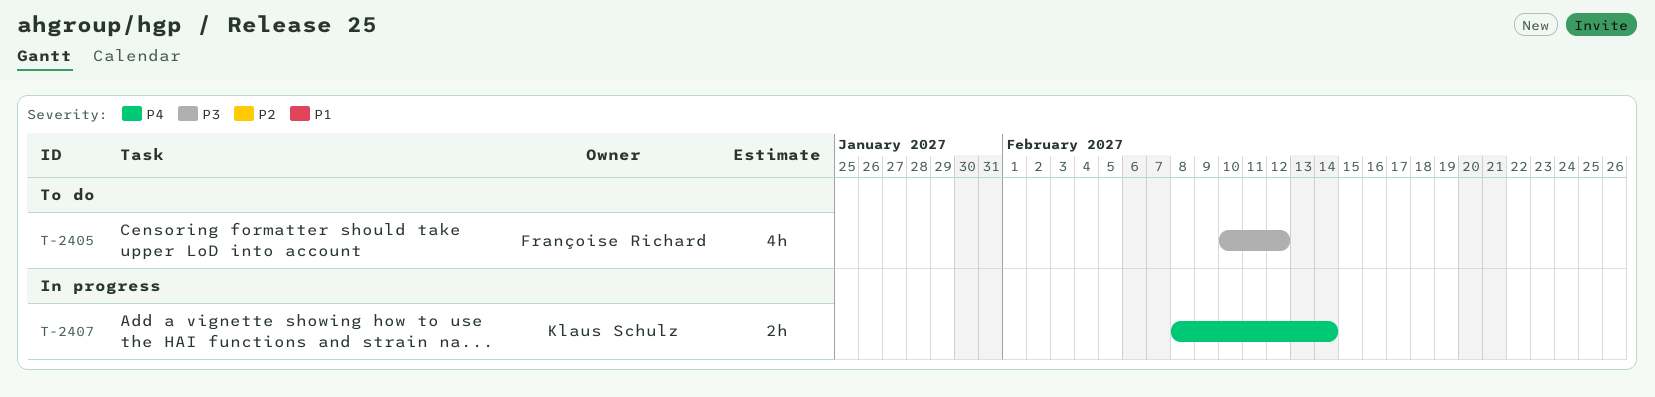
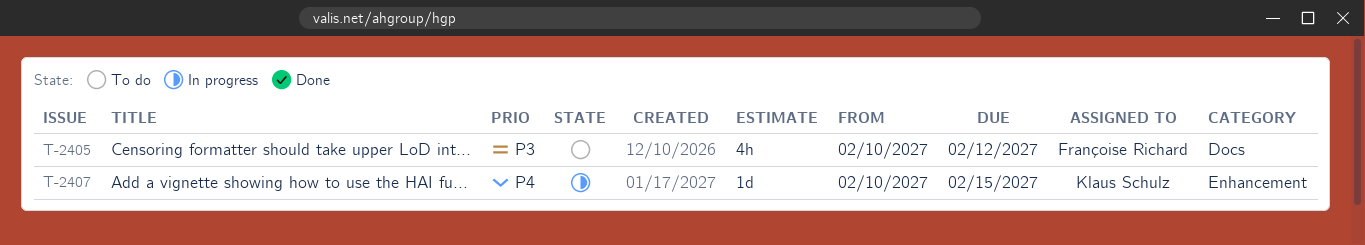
T-2407, estimate: 2h -> 1d
T-2407, start: Feb 8 -> Feb 10
T-2407, due: Feb 14 -> Feb 15

